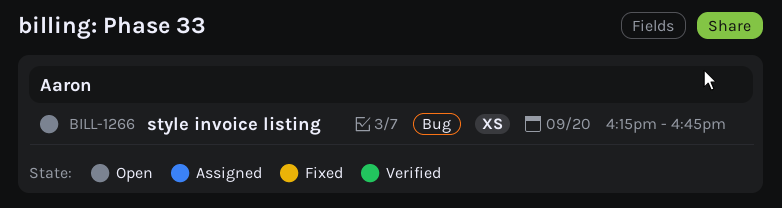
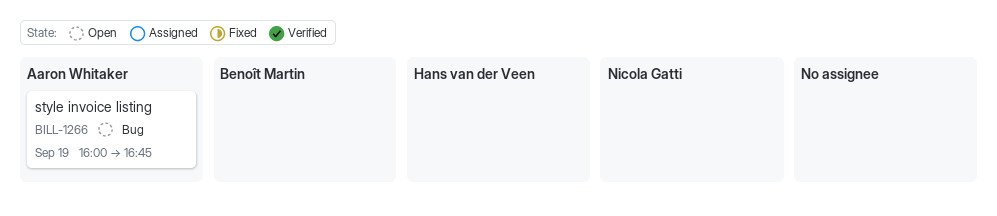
BILL-1266, day: Sep 20 -> Sep 19
BILL-1266, begins: 16:15 -> 16:00

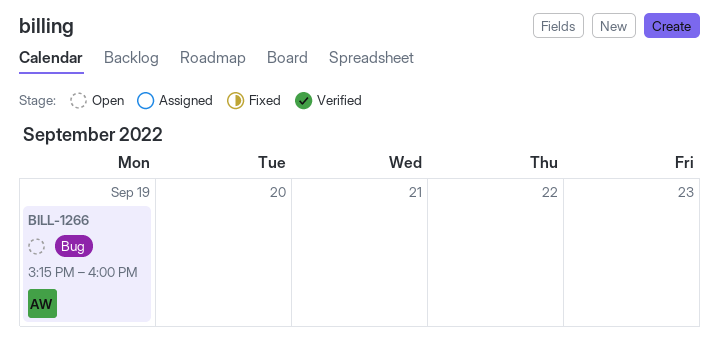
BILL-1266, begins: 16:00 -> 15:15
BILL-1266, ends: 16:45 -> 16:00

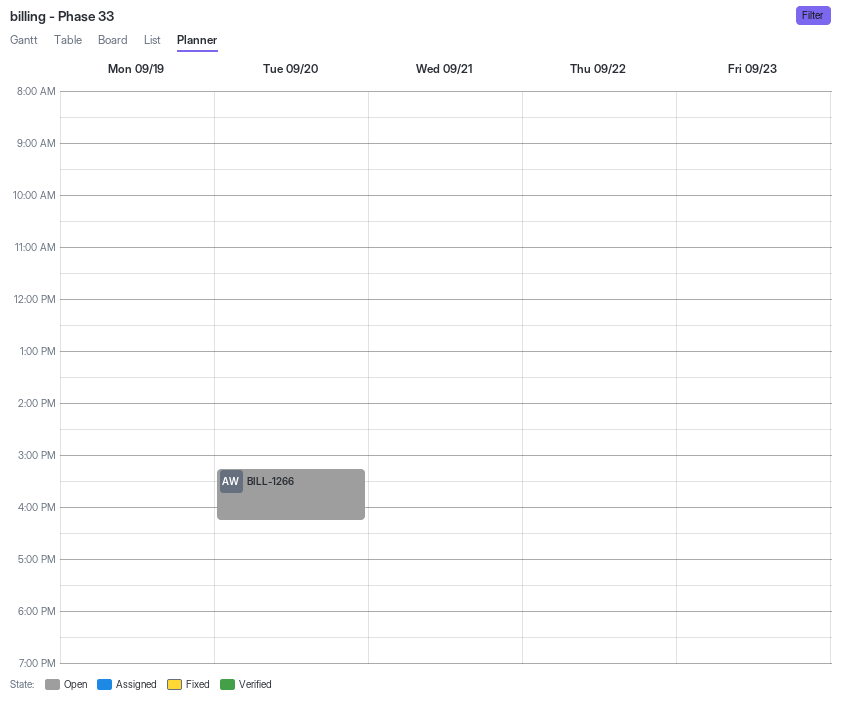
BILL-1266, day: Sep 19 -> Sep 20
BILL-1266, ends: 16:00 -> 16:15

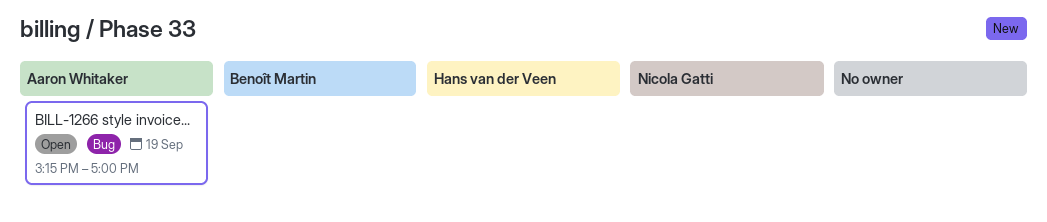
BILL-1266, day: Sep 20 -> Sep 19
BILL-1266, ends: 16:15 -> 17:00

